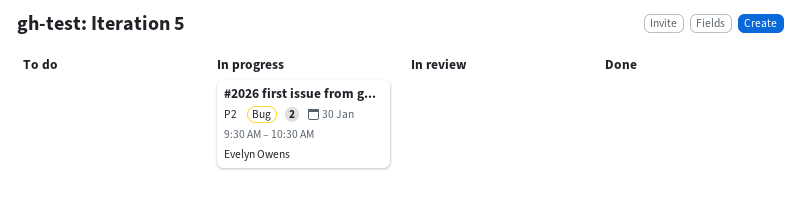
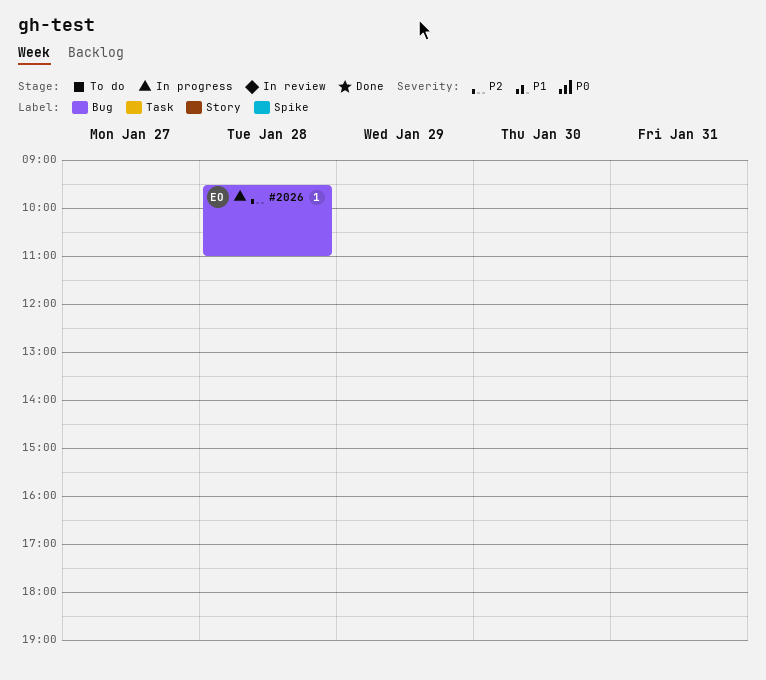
#2026, estimate: 2 -> 1
#2026, day: Jan 30 -> Jan 28
#2026, ends: 10:30 -> 11:00

